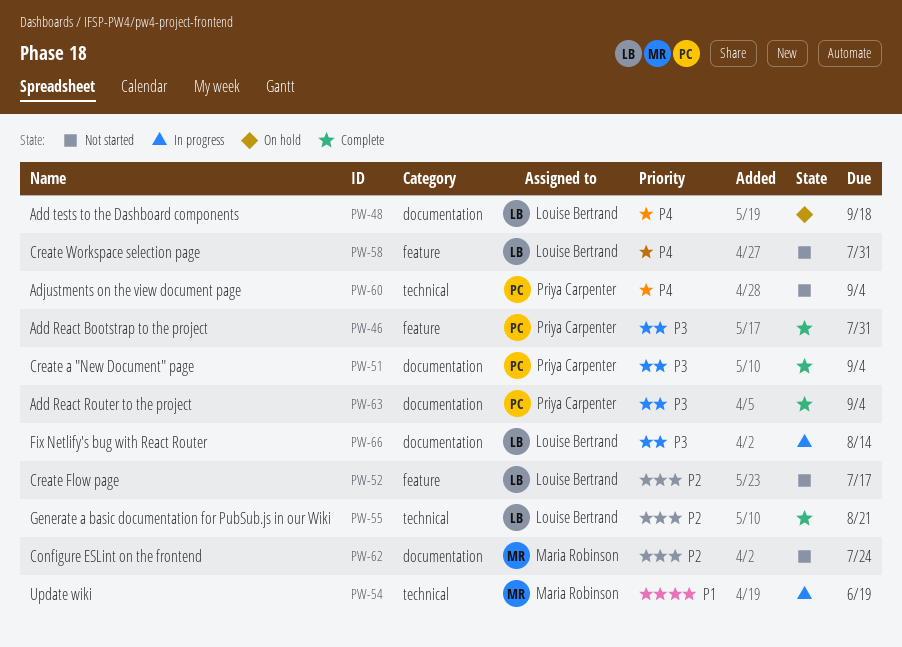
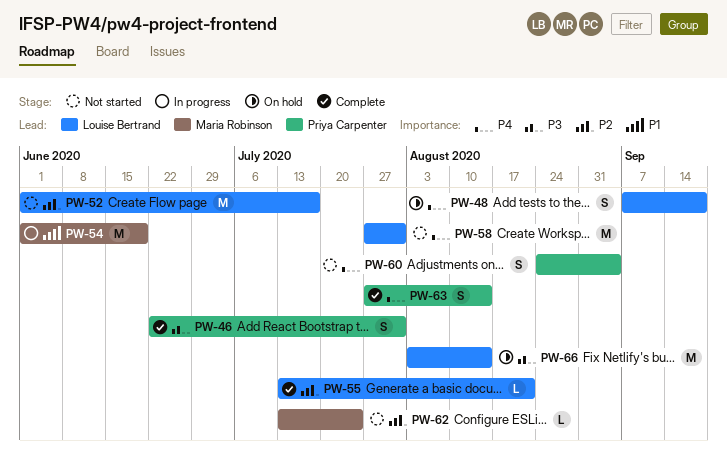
PW-51: present -> none
PW-63, priority: P3 -> P4
PW-63, due: Sep 4 -> Aug 14
PW-66, status: In progress -> On hold

